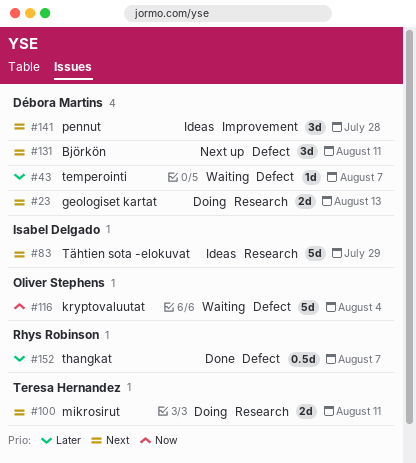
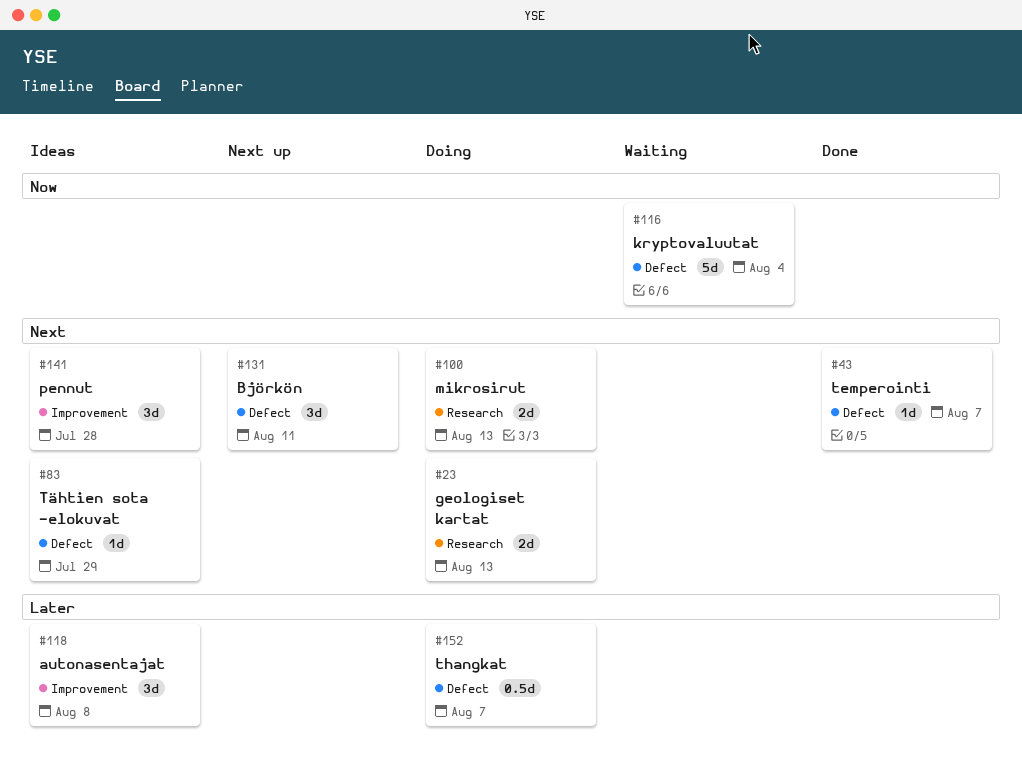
#43, status: Waiting -> Done
#43, priority: Later -> Next
#83, label: Research -> Defect
#83, estimate: 5d -> 1d
#100, due: Aug 11 -> Aug 13
#118: none -> present
#152, status: Done -> Doing

